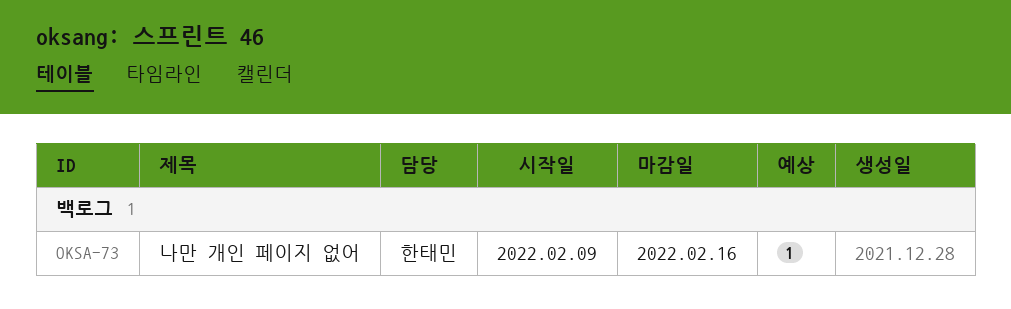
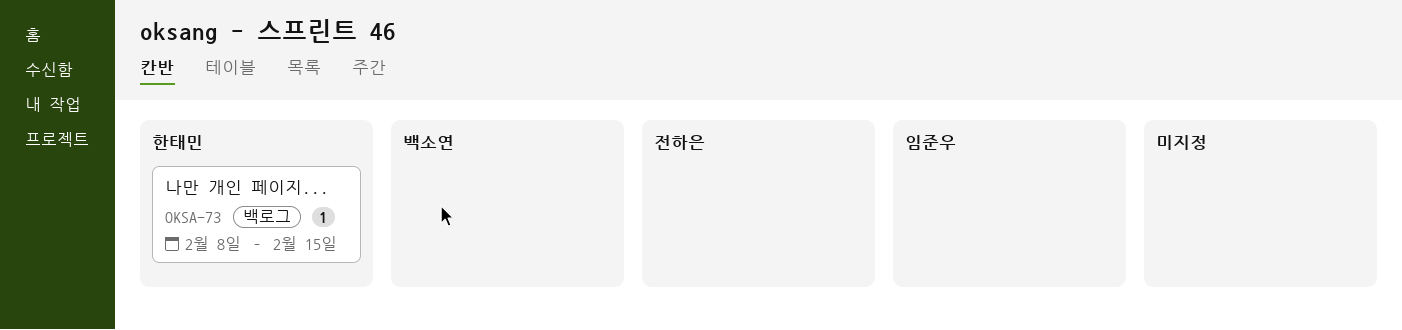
OKSA-73, start: Feb 9 -> Feb 8
OKSA-73, due: Feb 16 -> Feb 15

